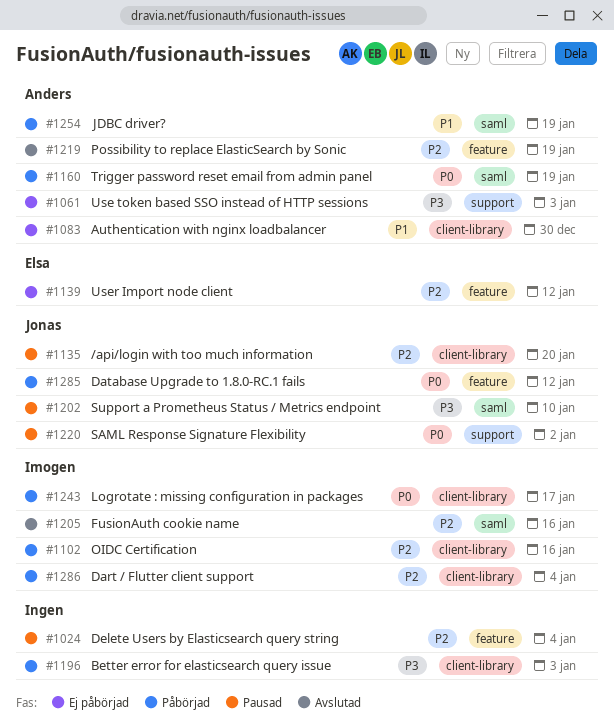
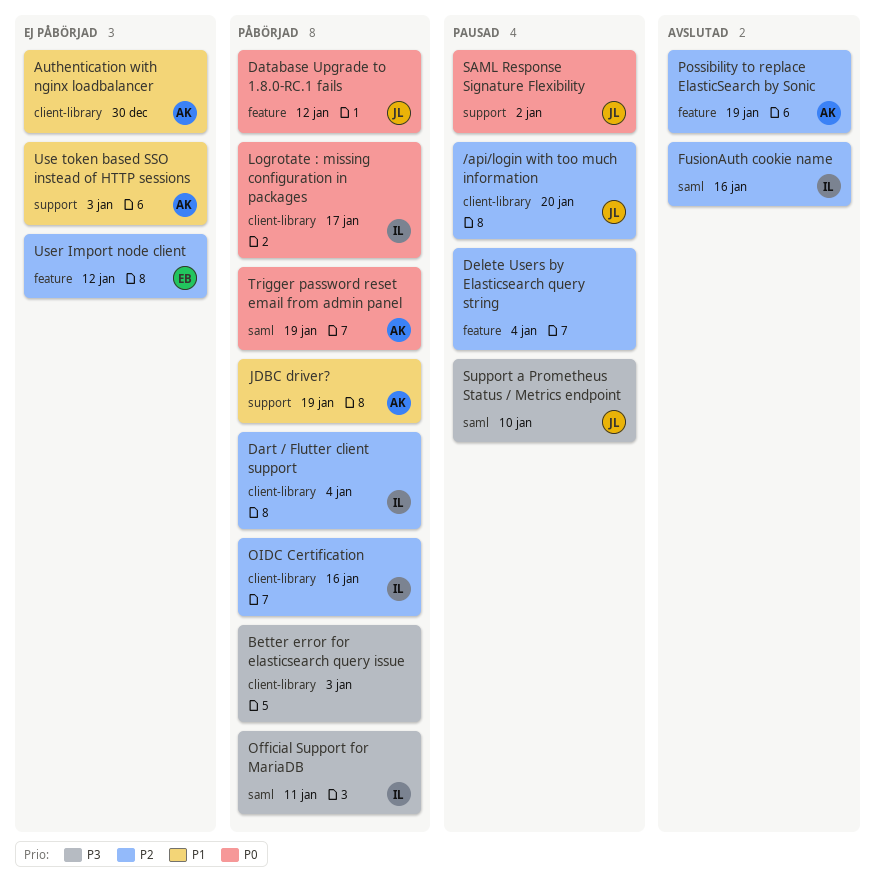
JDBC driver?, label: saml -> support
Official Support for MariaDB: none -> present
Use token based SSO instead of HTTP sessions, priority: P3 -> P1

